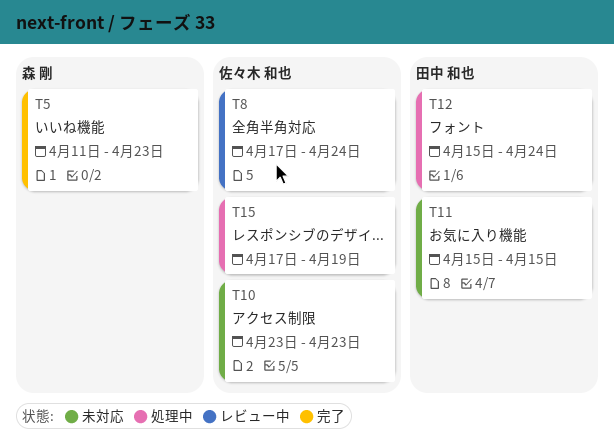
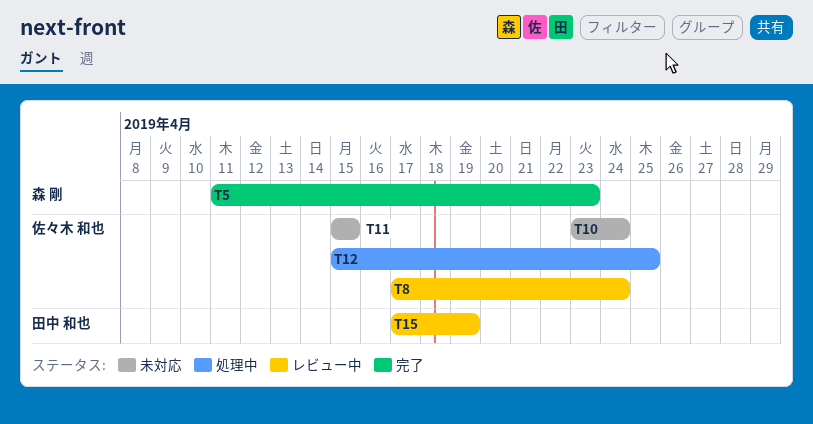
T10, due: Apr 23 -> Apr 24
T11, owner: 田中 和也 -> 佐々木 和也
T12, owner: 田中 和也 -> 佐々木 和也
T12, due: Apr 24 -> Apr 25
T15, status: 処理中 -> レビュー中
T15, owner: 佐々木 和也 -> 田中 和也

